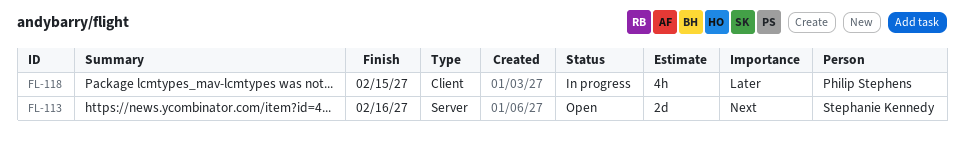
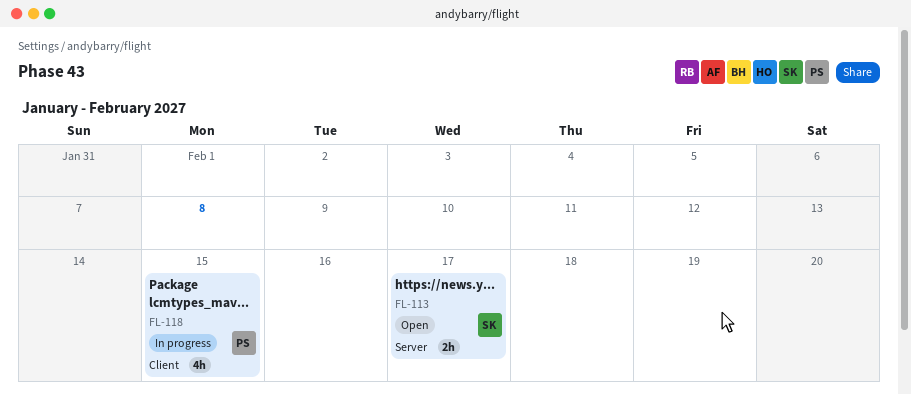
FL-113, estimate: 2d -> 2h
FL-113, due: Feb 16 -> Feb 17

